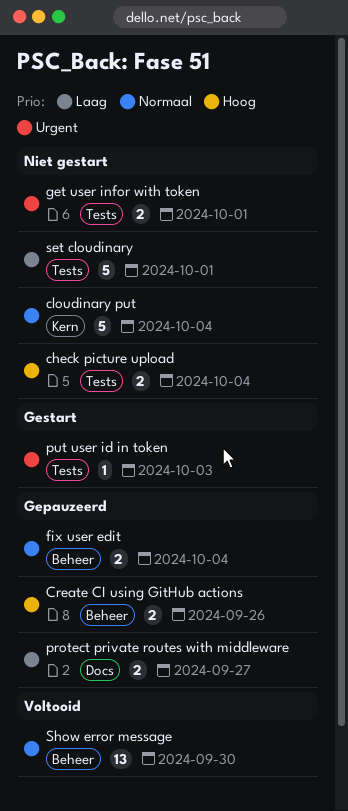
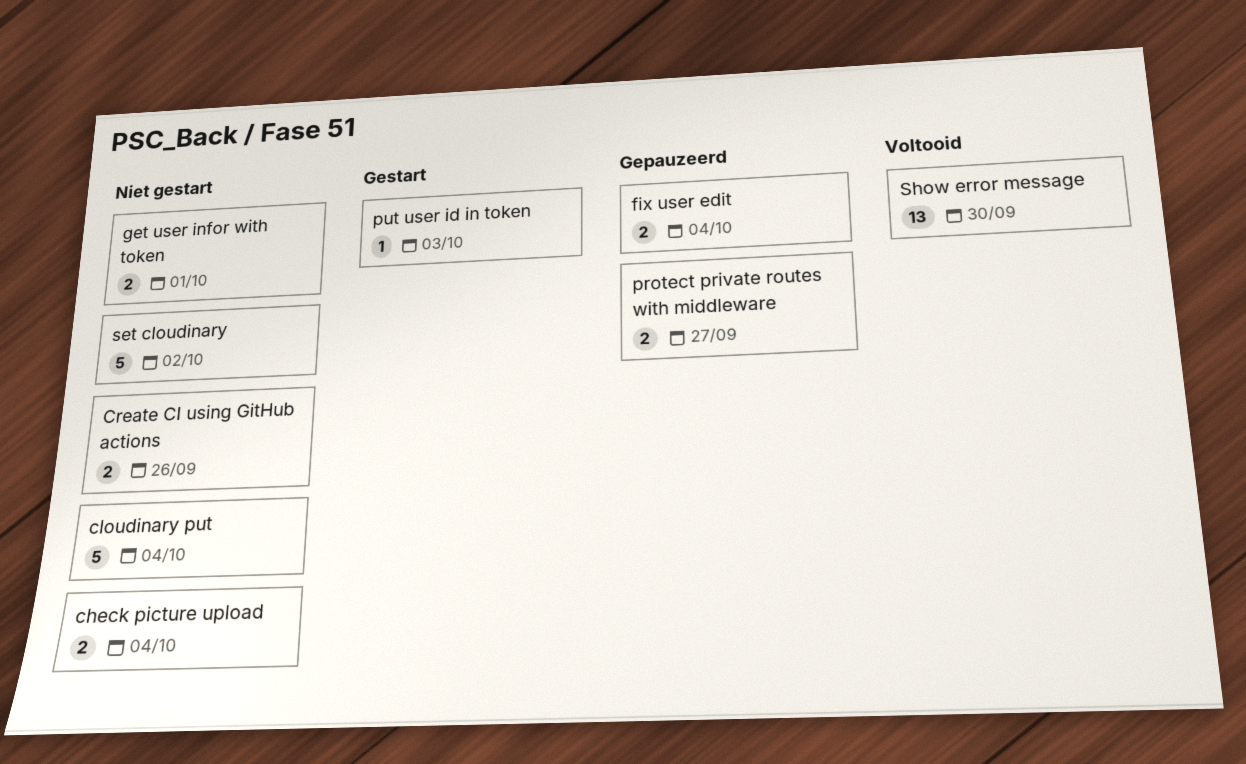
Create CI using GitHub actions, status: Gepauzeerd -> Niet gestart
set cloudinary, due: Oct 1 -> Oct 2

